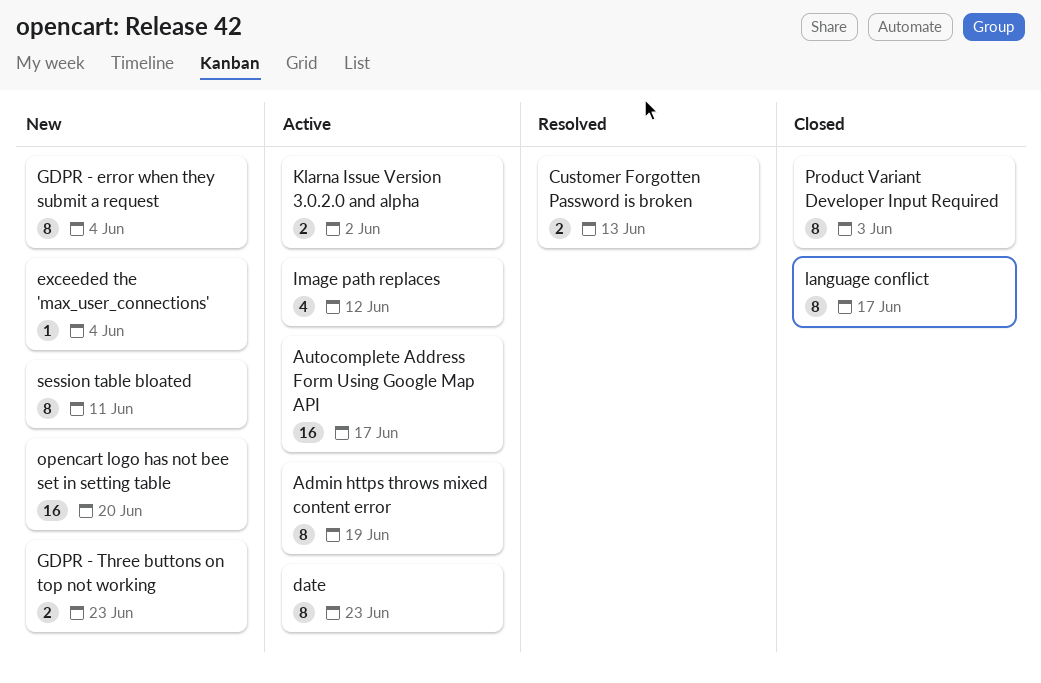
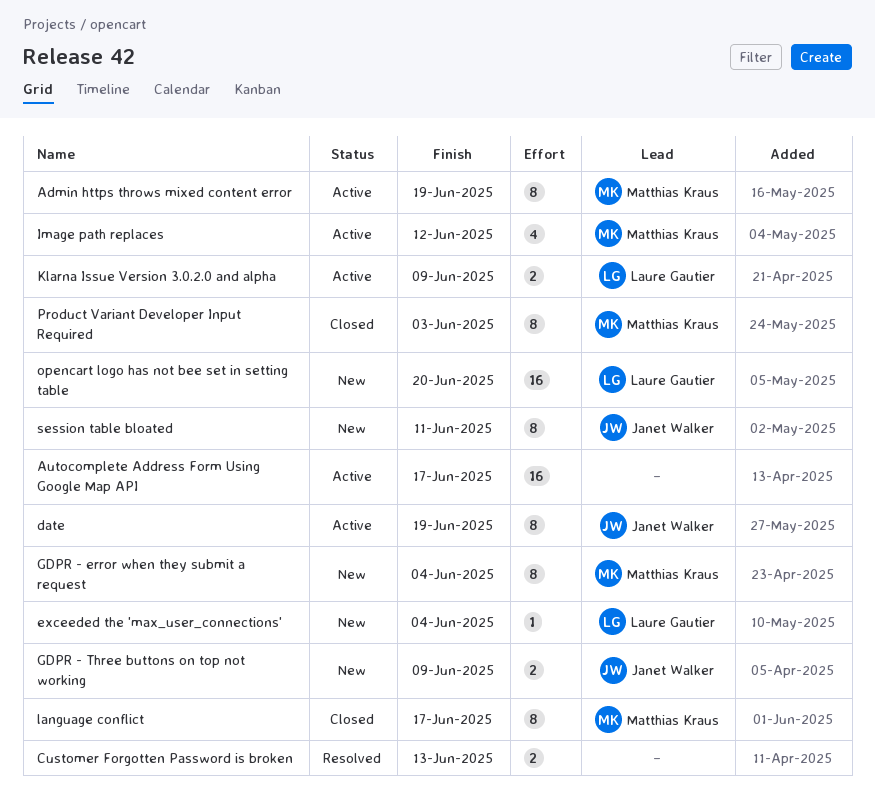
date, due: Jun 23 -> Jun 19
GDPR - Three buttons on top not working, due: Jun 23 -> Jun 9
Klarna Issue Version 3.0.2.0 and alpha, due: Jun 2 -> Jun 9

